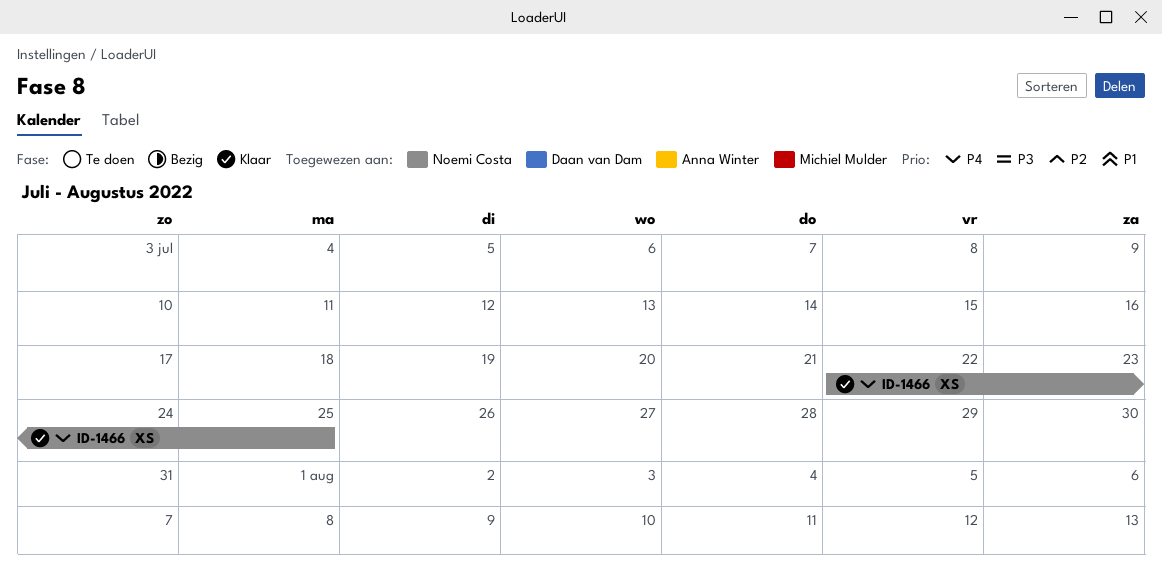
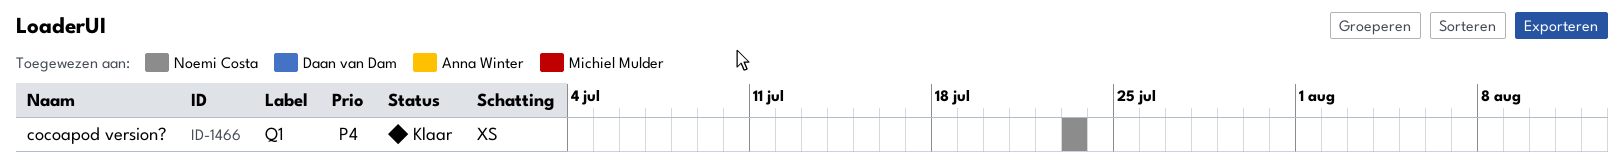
ID-1466, start: Jul 22 -> Jul 23
ID-1466, due: Jul 25 -> Jul 23

